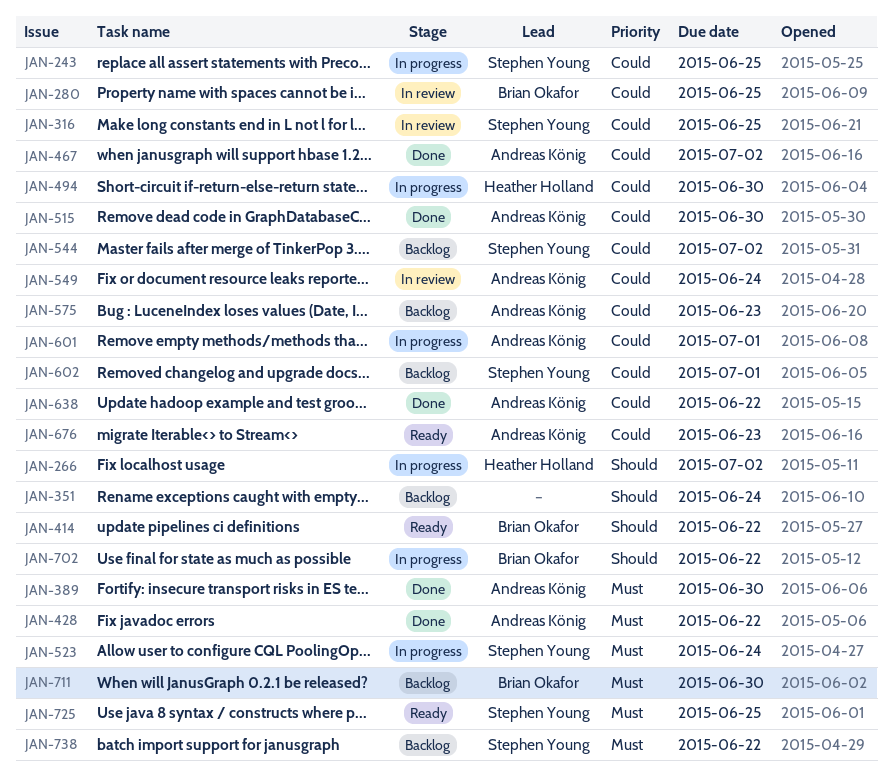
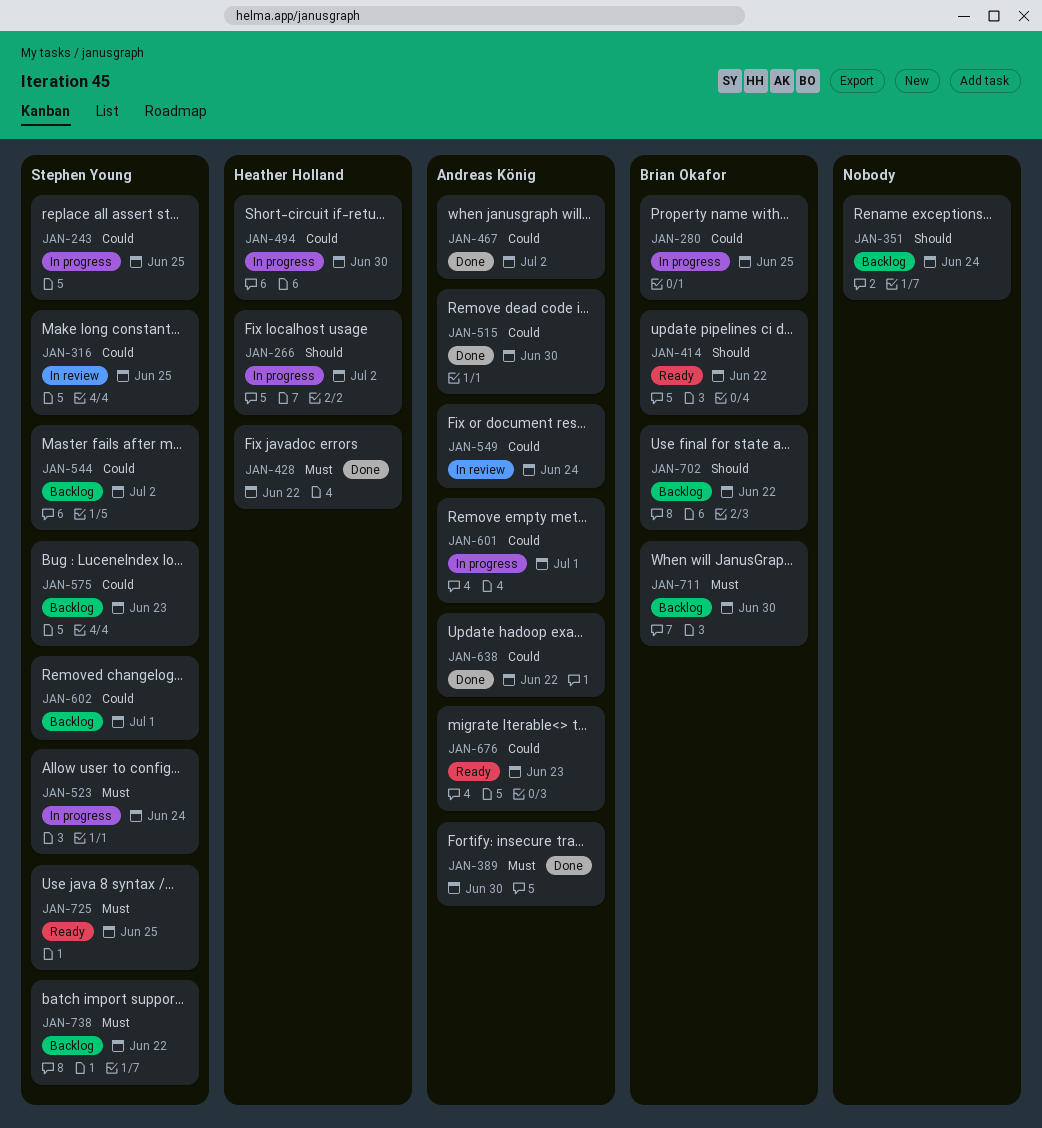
JAN-280, status: In review -> In progress
JAN-428, owner: Andreas König -> Heather Holland
JAN-575, owner: Andreas König -> Stephen Young
JAN-702, status: In progress -> Backlog

